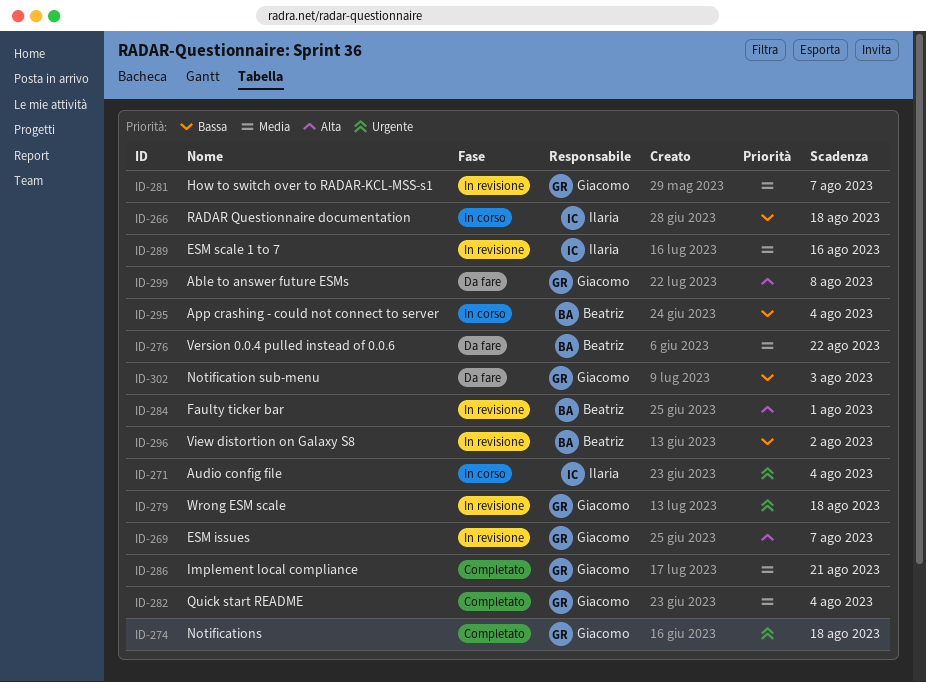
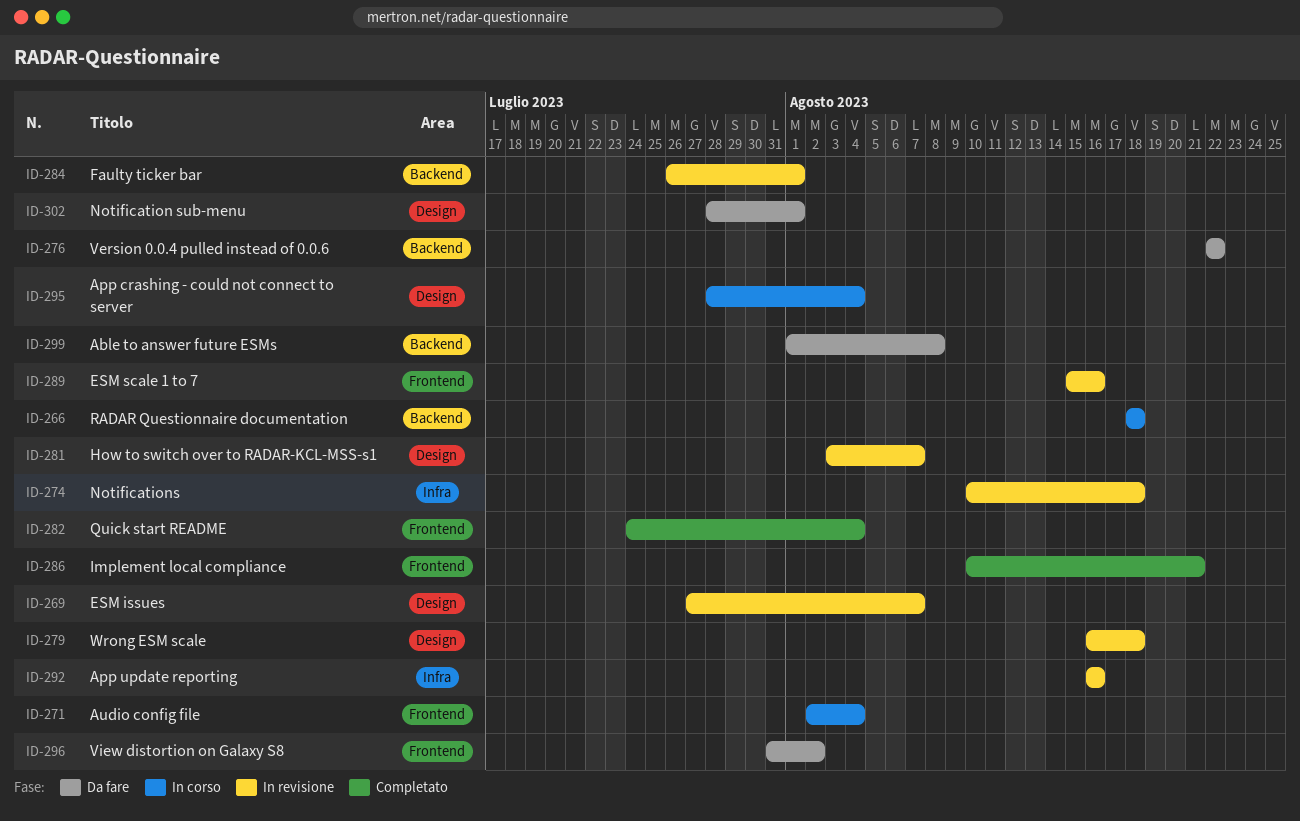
ID-274, status: Completato -> In revisione
ID-292: none -> present
ID-296, status: In revisione -> Da fare
ID-302, due: Aug 3 -> Aug 1

